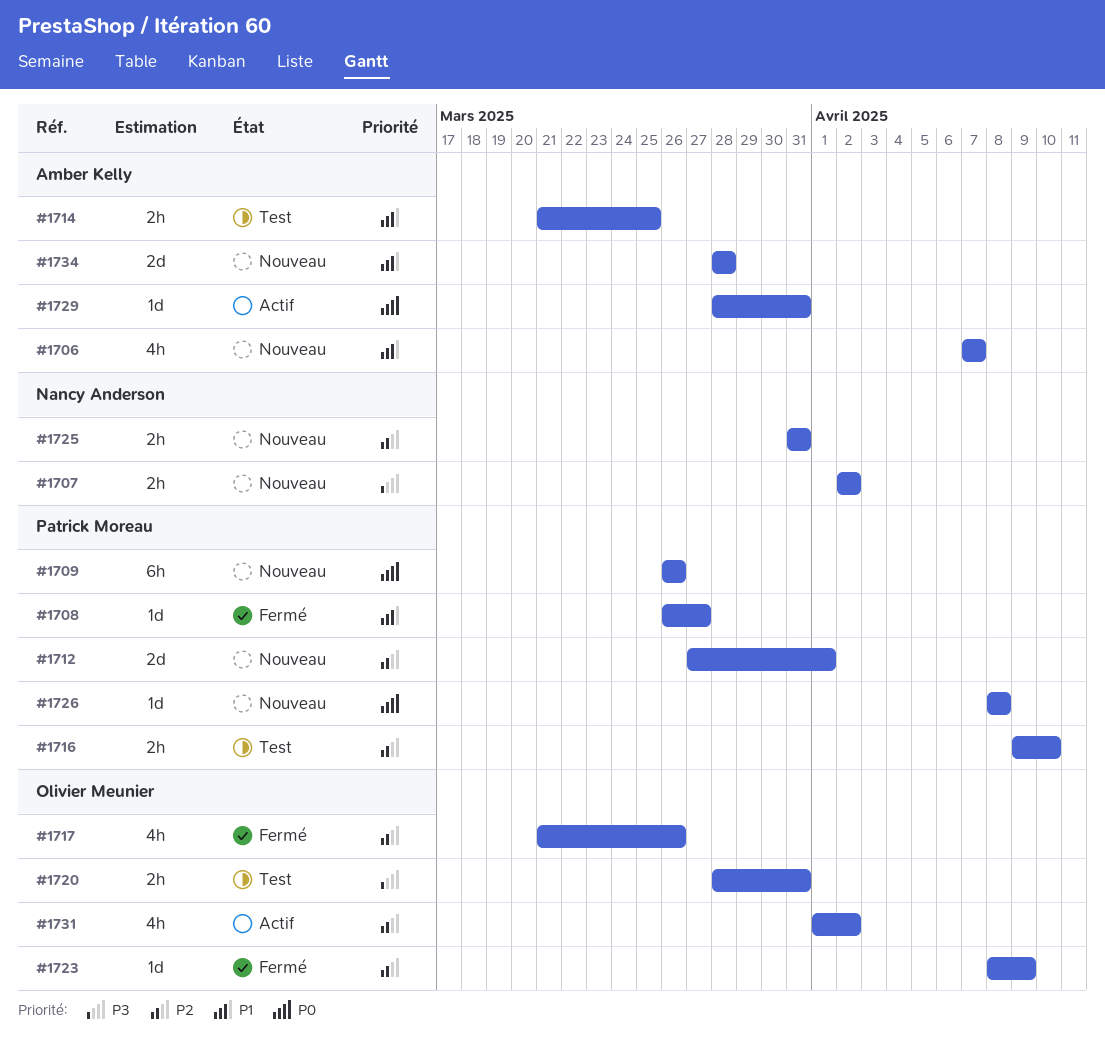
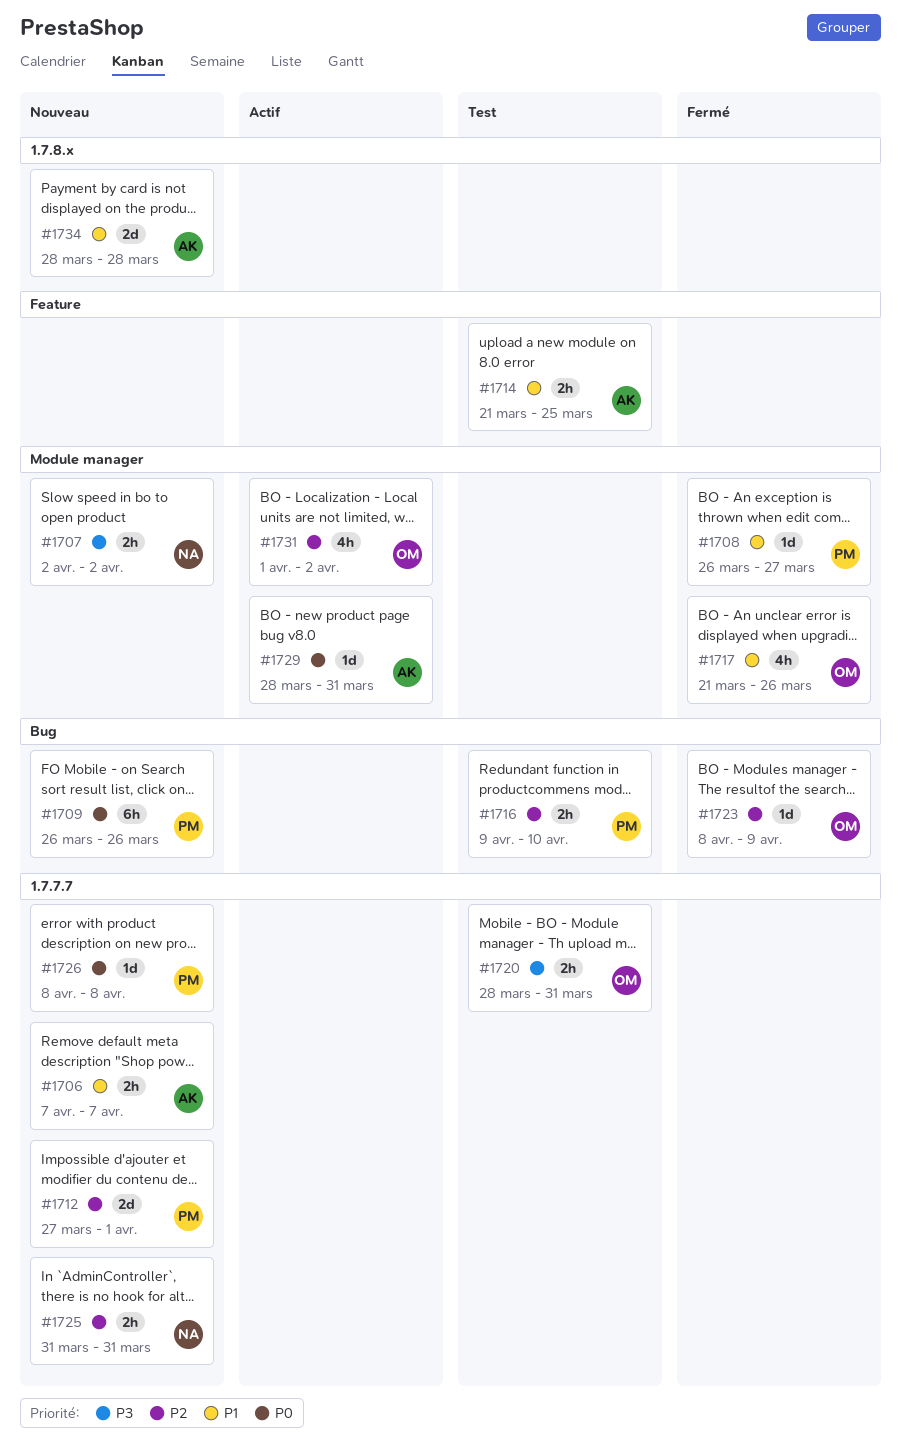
#1706, estimate: 4h -> 2h
#1717, priority: P2 -> P1

